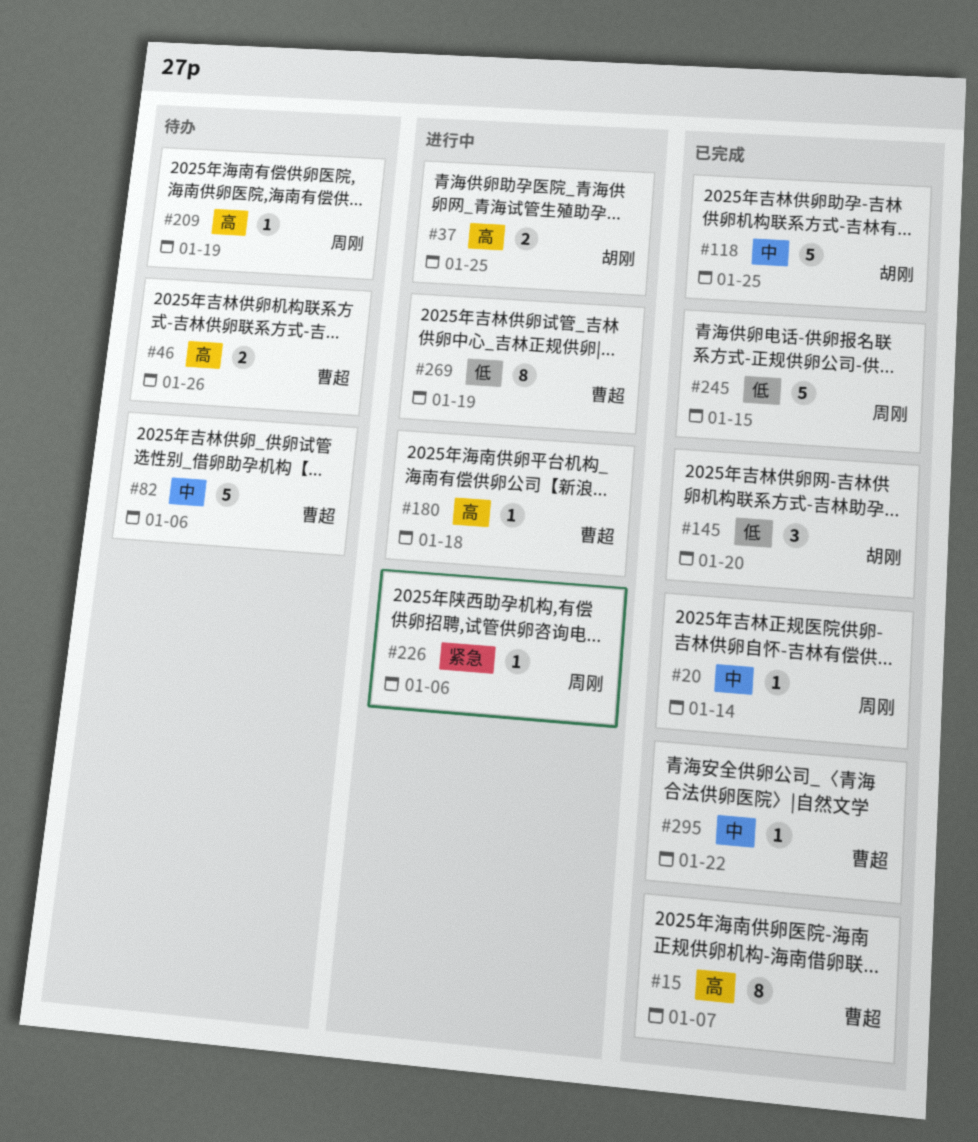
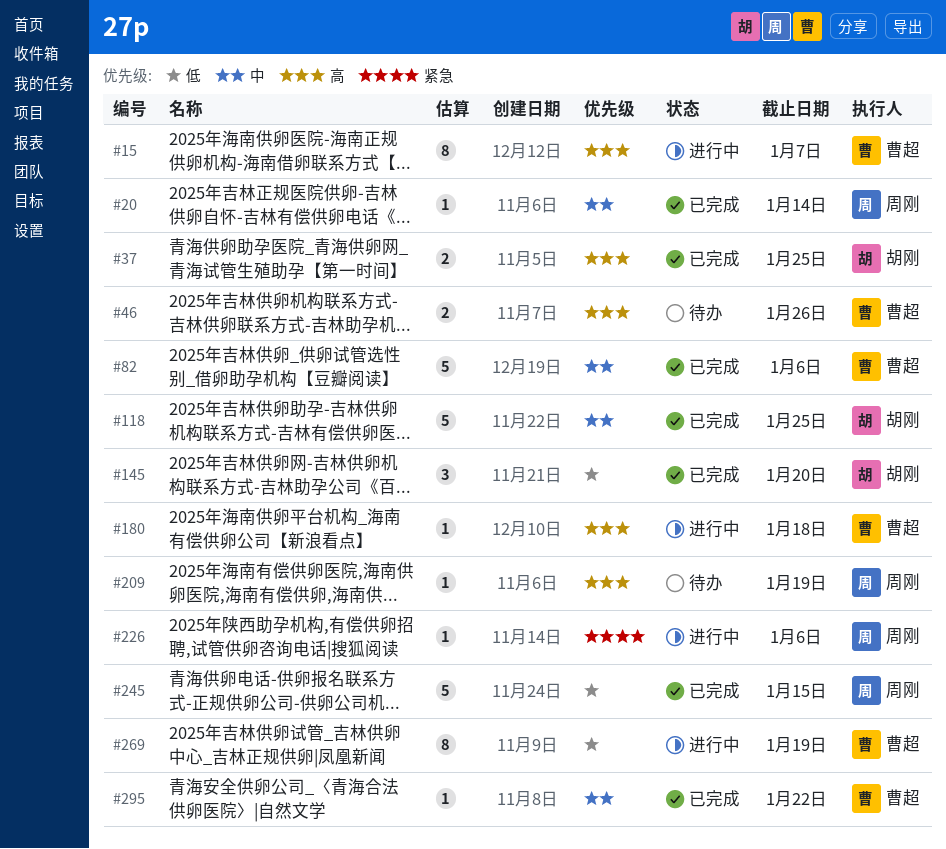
#15, status: 已完成 -> 进行中
#37, status: 进行中 -> 已完成
#82, status: 待办 -> 已完成

